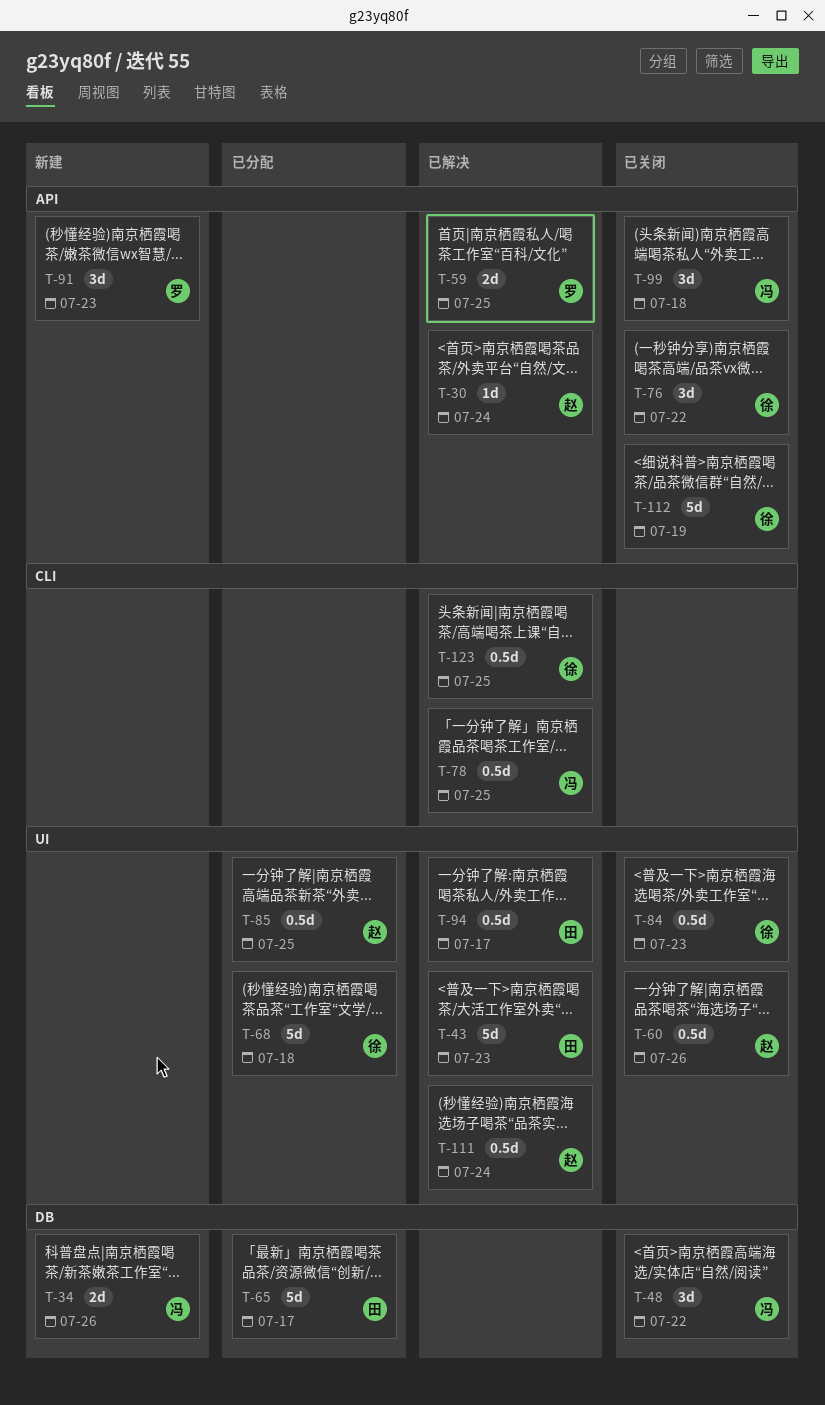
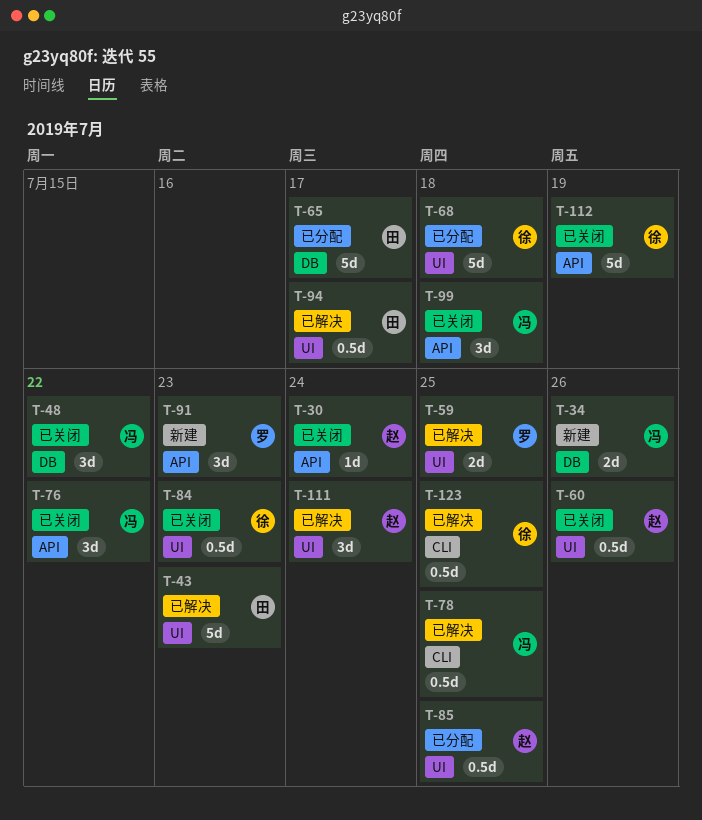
T-30, status: 已解决 -> 已关闭
T-59, label: API -> UI
T-76, owner: 徐 -> 冯
T-111, estimate: 0.5d -> 3d

